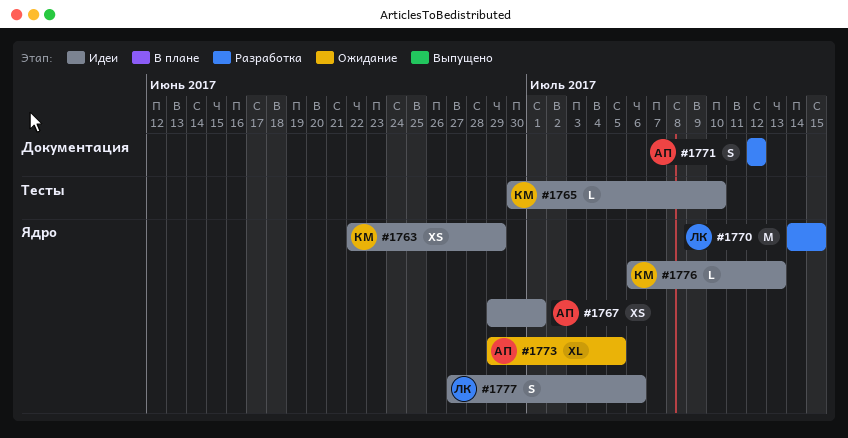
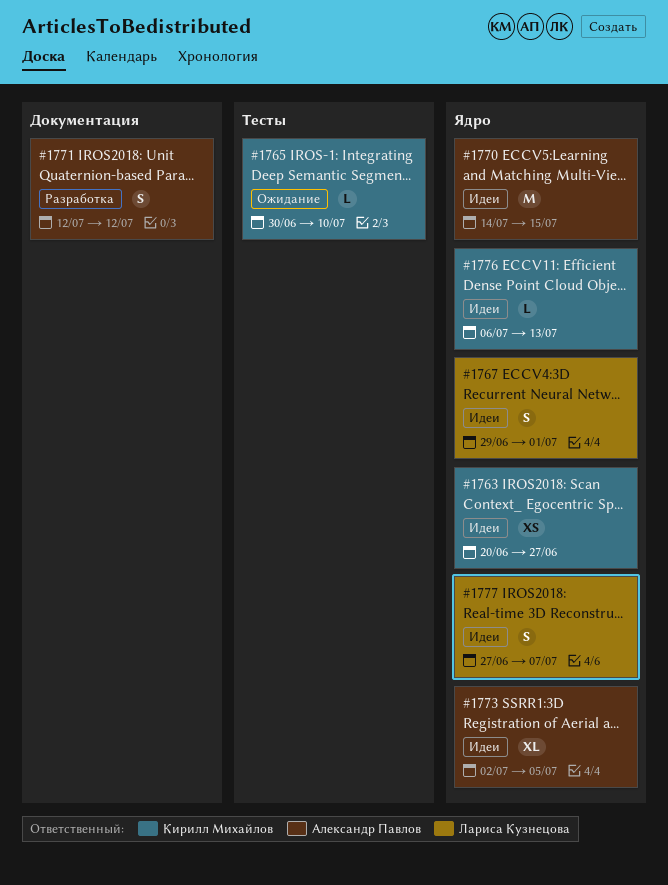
#1763, start: Jun 22 -> Jun 20
#1763, due: Jun 29 -> Jun 27
#1765, status: Идеи -> Ожидание
#1767, owner: Александр Павлов -> Лариса Кузнецова
#1767, estimate: XS -> S
#1770, status: Разработка -> Идеи
#1770, owner: Лариса Кузнецова -> Александр Павлов
#1773, status: Ожидание -> Идеи
#1773, start: Jun 29 -> Jul 2
#1777, due: Jul 6 -> Jul 7

